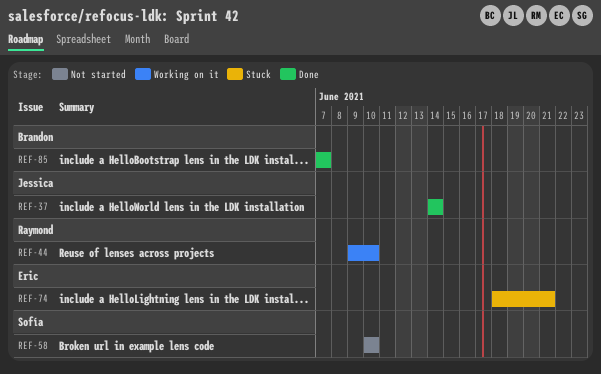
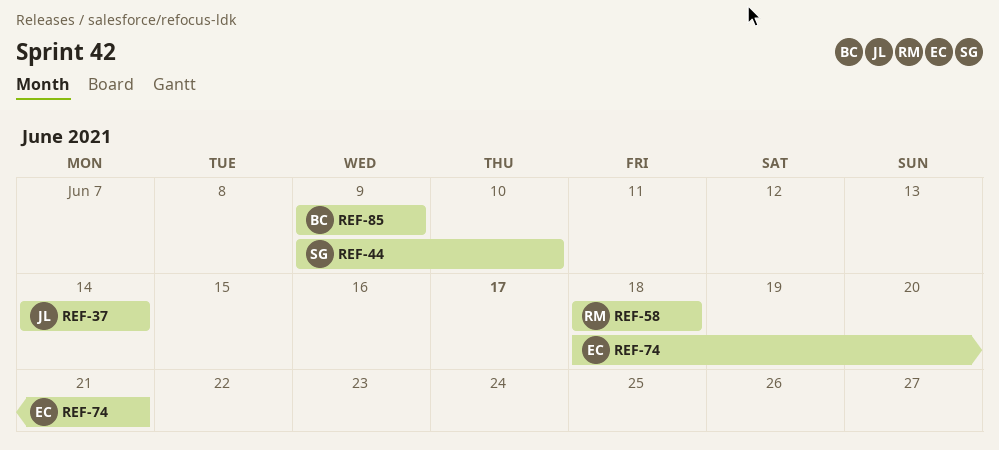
REF-44, owner: Raymond -> Sofía
REF-58, owner: Sofía -> Raymond
REF-58, start: Jun 10 -> Jun 18
REF-58, due: Jun 10 -> Jun 18
REF-85, start: Jun 7 -> Jun 9
REF-85, due: Jun 7 -> Jun 9

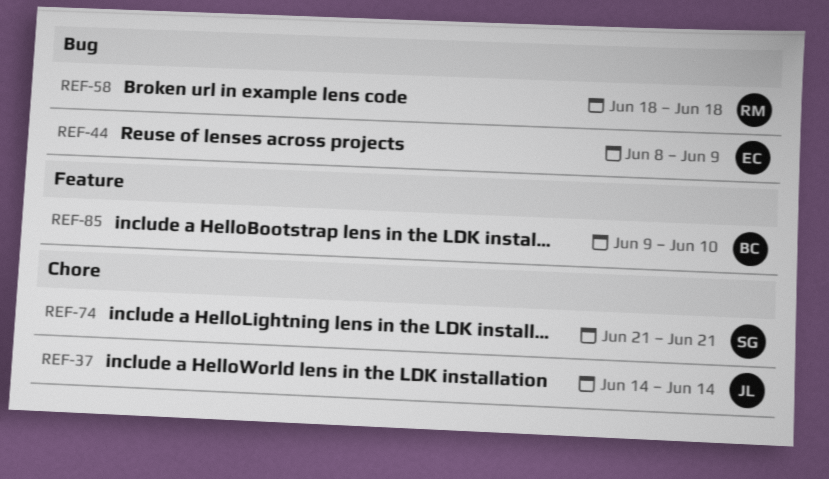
REF-44, owner: SG -> EC
REF-44, start: Jun 9 -> Jun 8
REF-44, due: Jun 10 -> Jun 9
REF-74, owner: EC -> SG
REF-74, start: Jun 18 -> Jun 21
REF-85, due: Jun 9 -> Jun 10

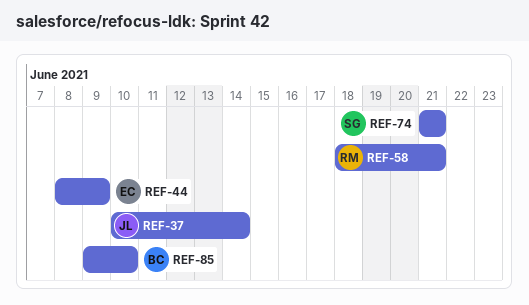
REF-37, start: Jun 14 -> Jun 10
REF-58, due: Jun 18 -> Jun 21

